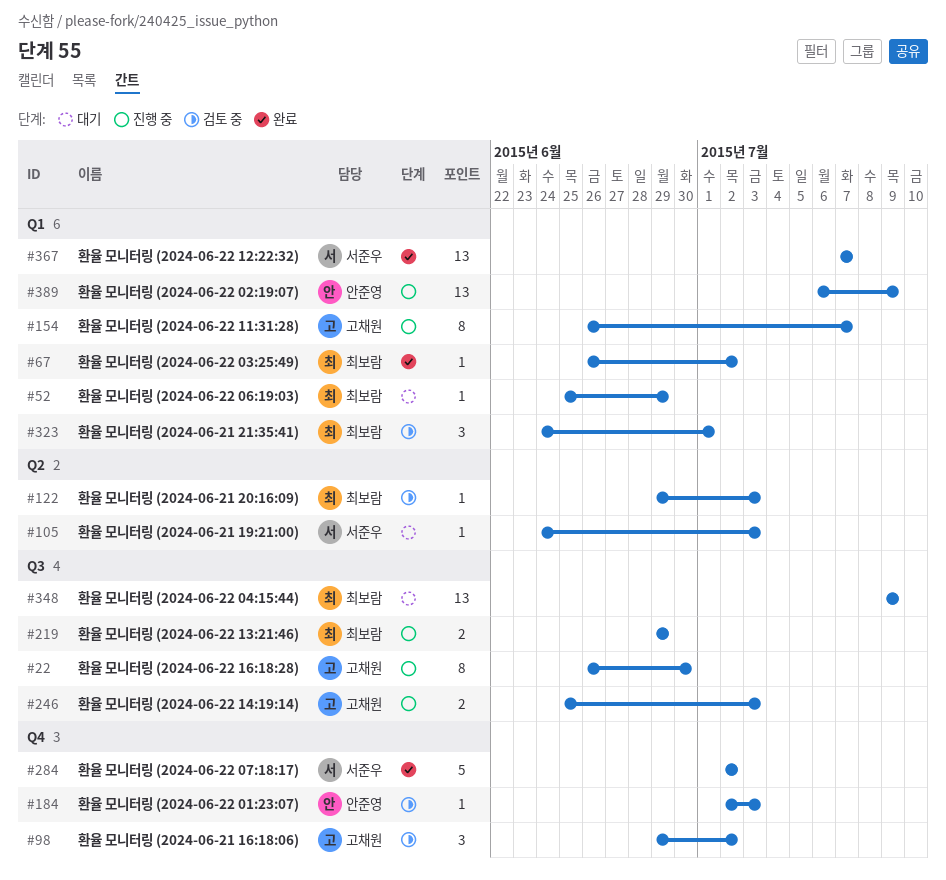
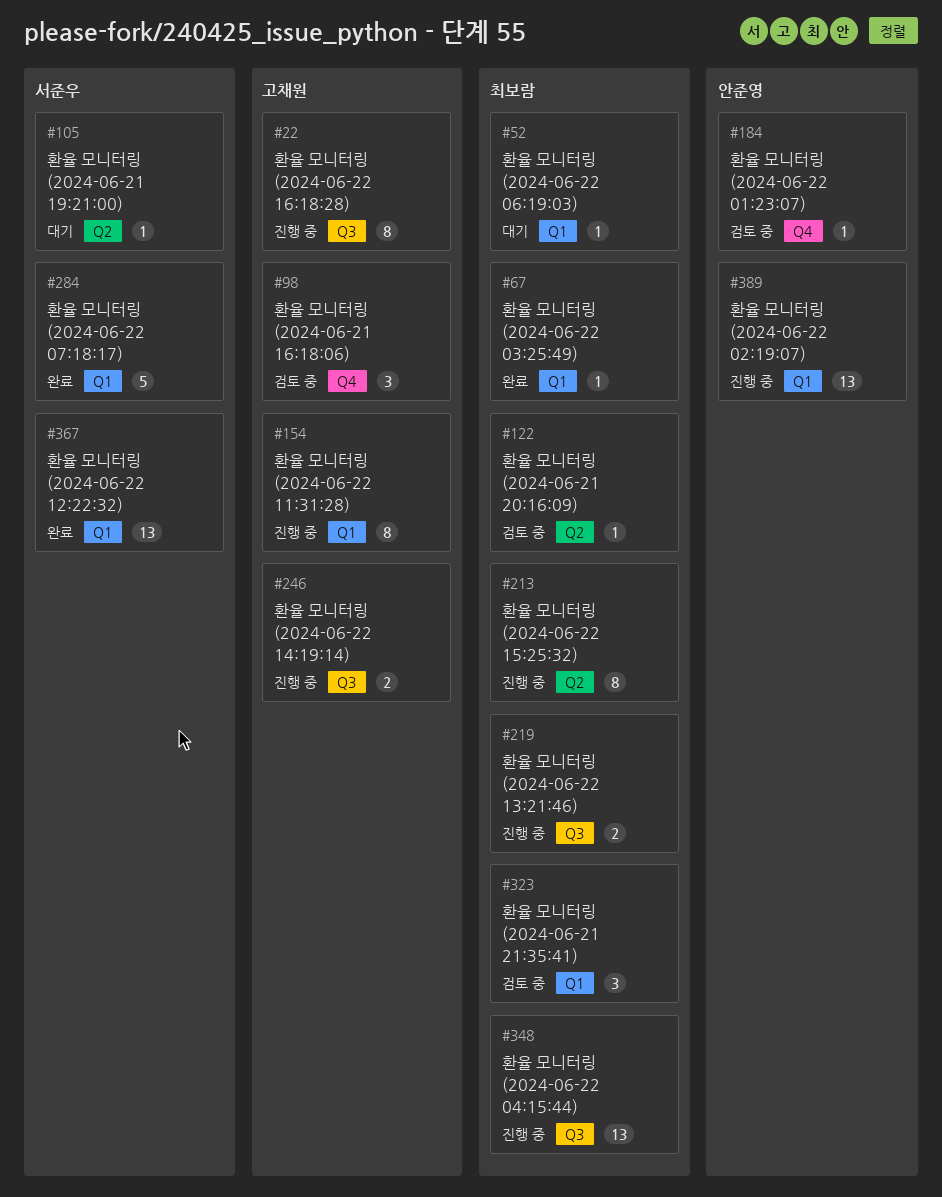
#213: none -> present
#284, label: Q4 -> Q1
#348, status: 대기 -> 진행 중

